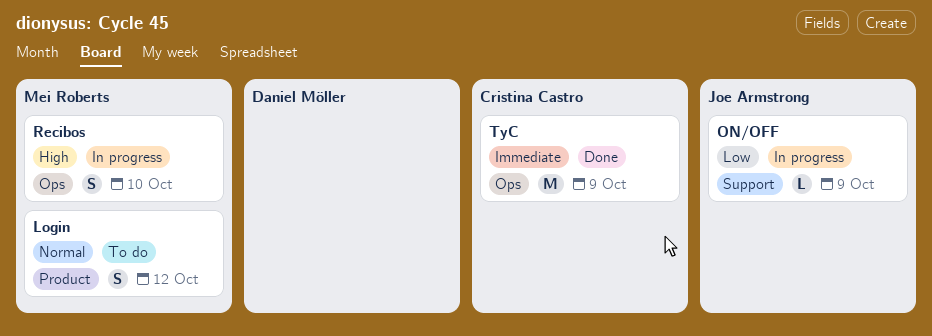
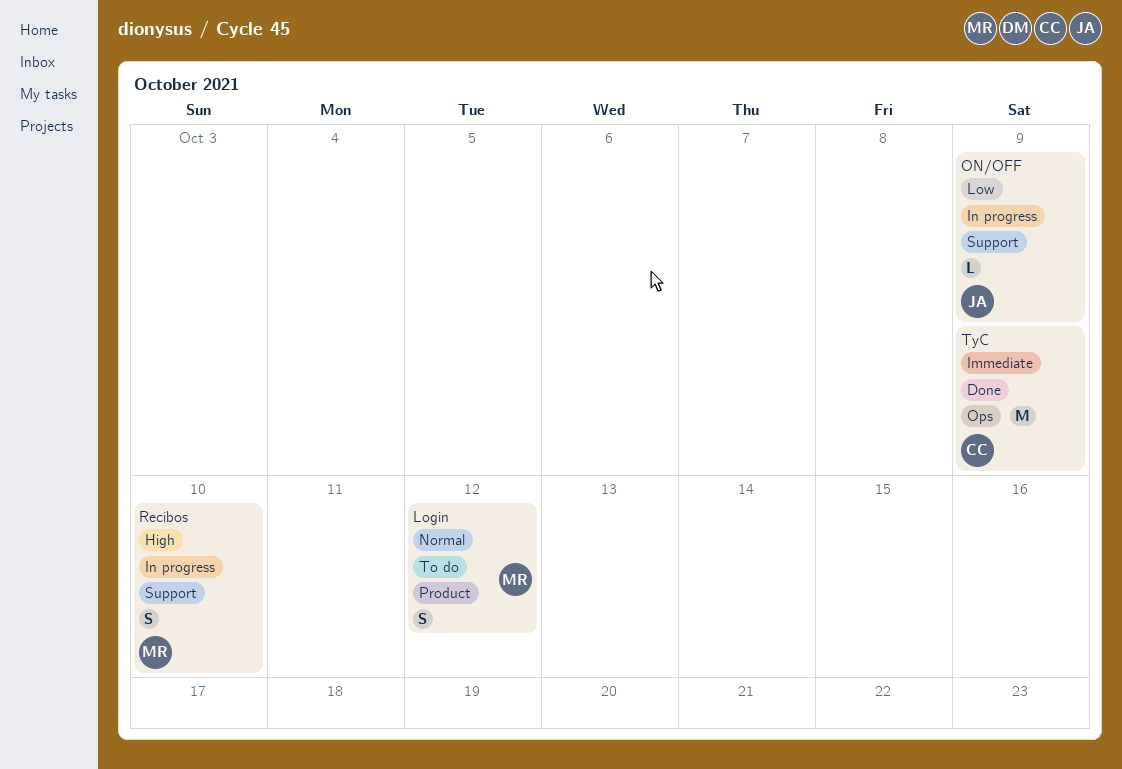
Recibos, label: Ops -> Support

